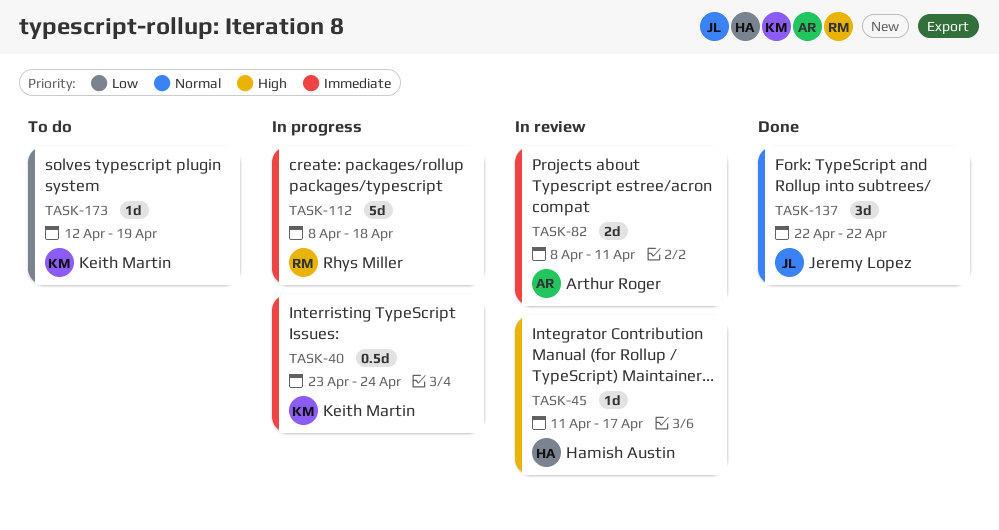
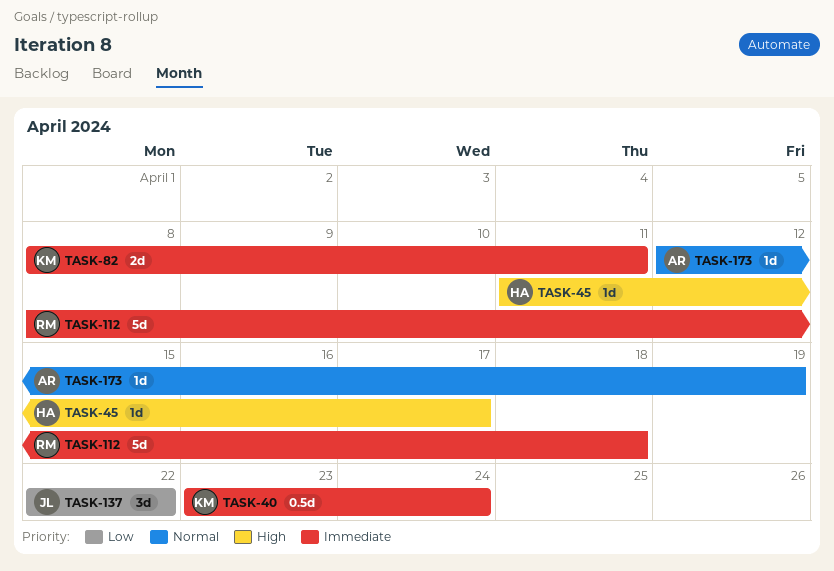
TASK-82, owner: Arthur Roger -> Keith Martin
TASK-137, priority: Normal -> Low
TASK-173, owner: Keith Martin -> Arthur Roger
TASK-173, priority: Low -> Normal

